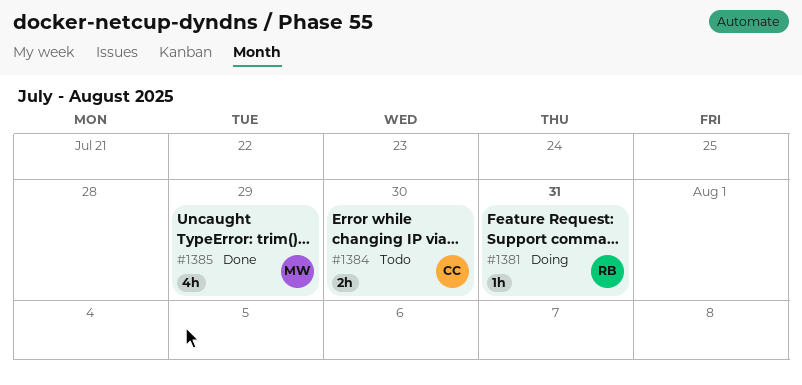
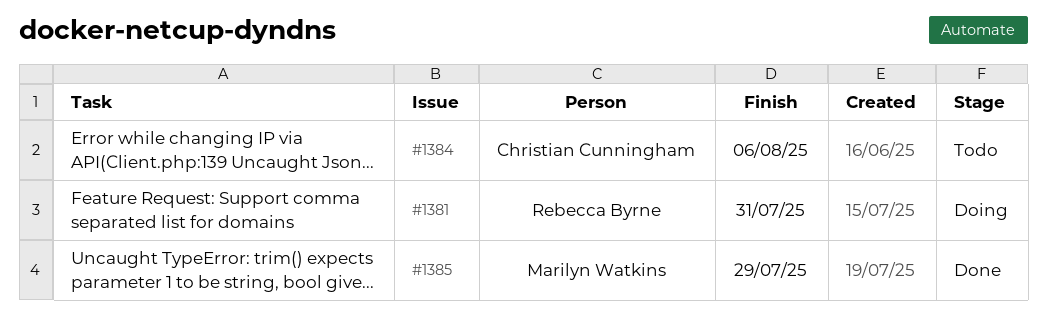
#1384, due: Jul 30 -> Aug 6

